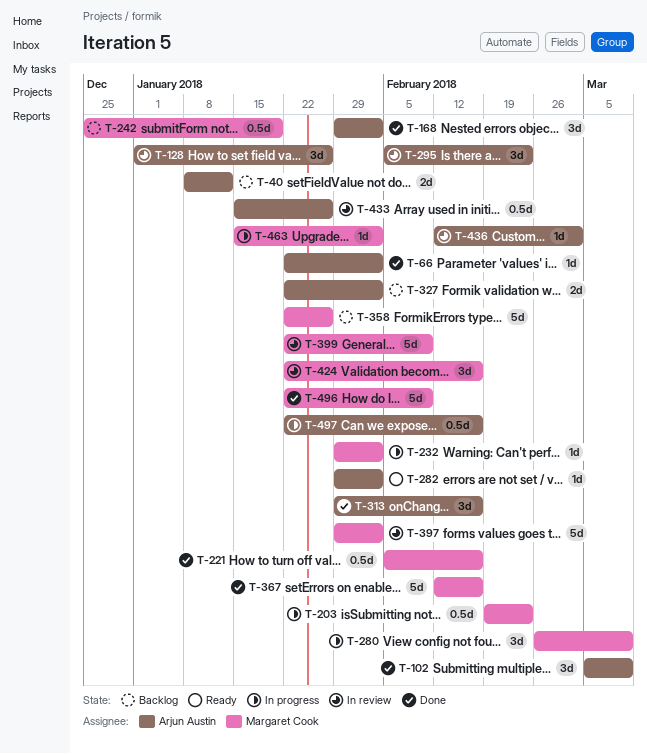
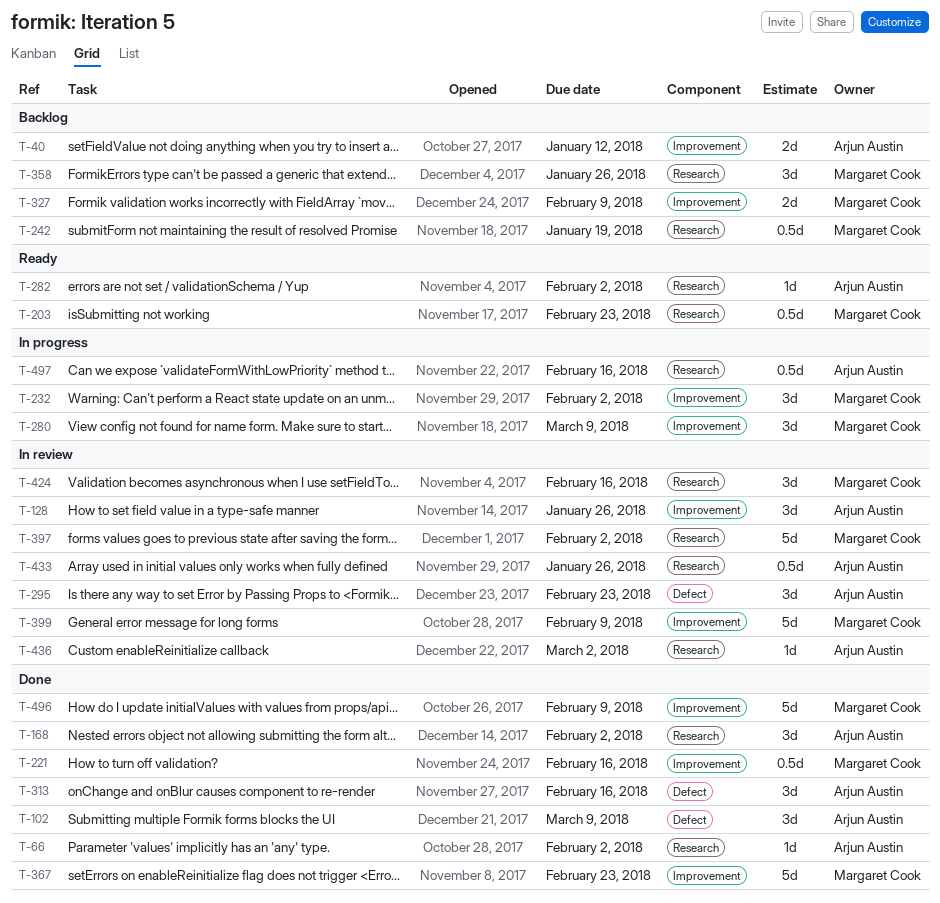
T-203, status: In progress -> Ready
T-232, estimate: 1d -> 3d
T-327, owner: Arjun Austin -> Margaret Cook
T-327, due: Feb 2 -> Feb 9
T-358, estimate: 5d -> 3d
T-367, due: Feb 16 -> Feb 23
T-463: present -> none

